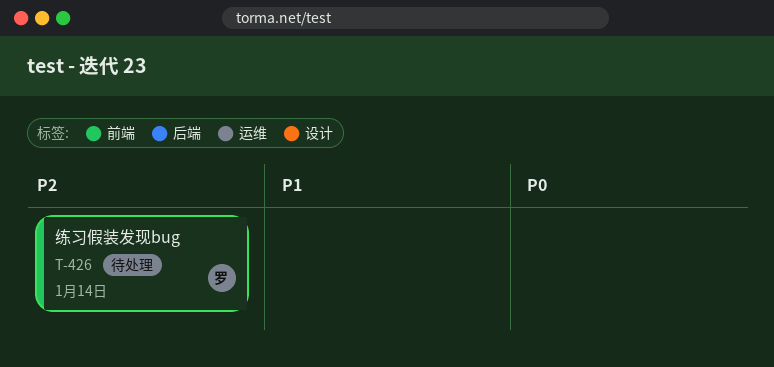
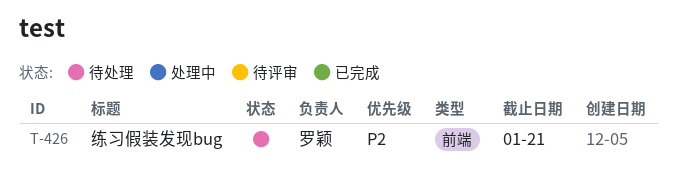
T-426, due: Jan 14 -> Jan 21

